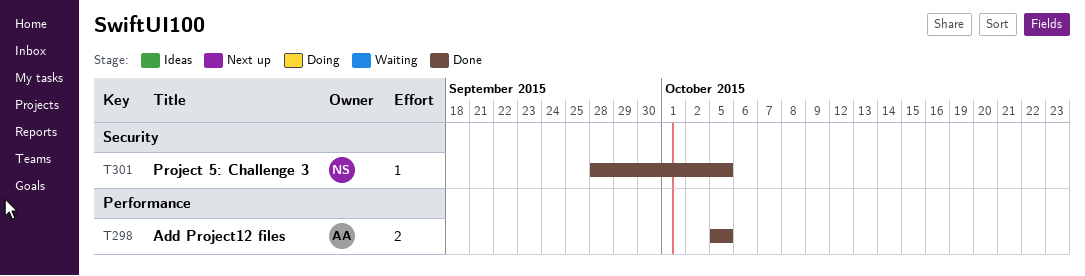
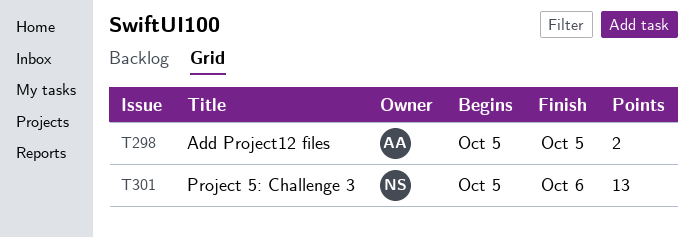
T301, estimate: 1 -> 13
T301, start: Sep 28 -> Oct 5
T301, due: Oct 5 -> Oct 6

